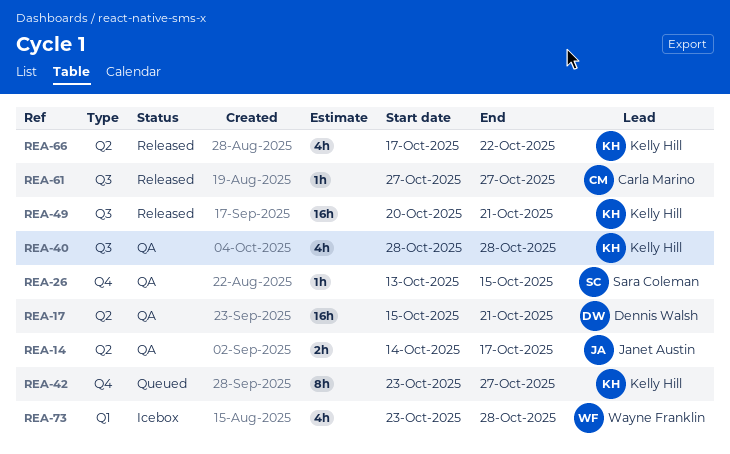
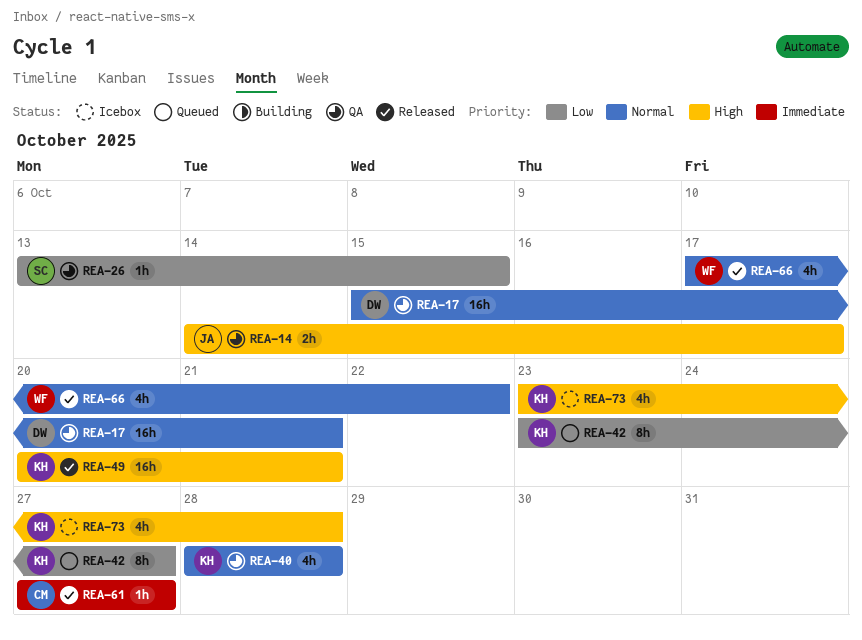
REA-66, owner: Kelly Hill -> Wayne Franklin
REA-73, owner: Wayne Franklin -> Kelly Hill

